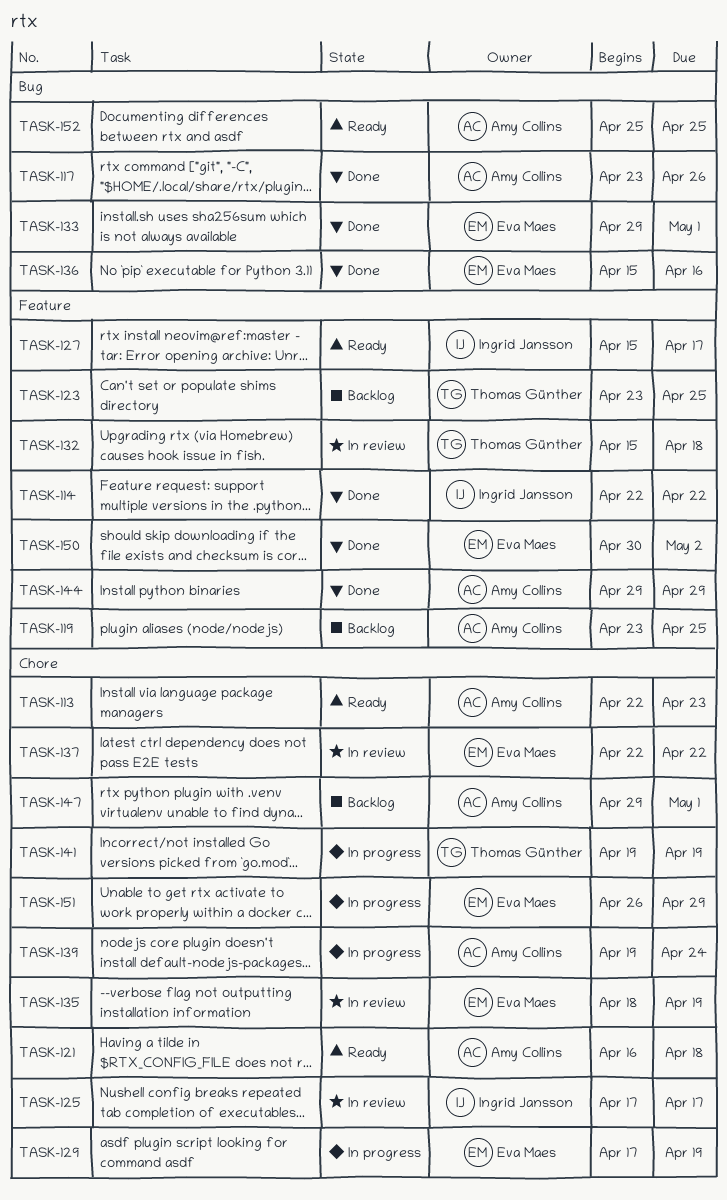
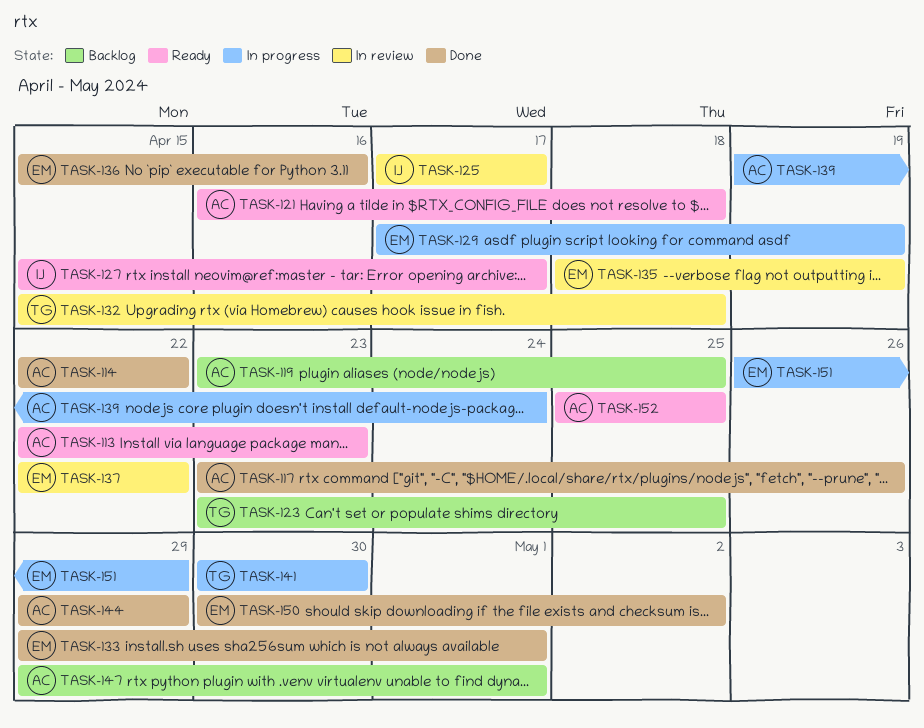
TASK-114, owner: Ingrid Jansson -> Amy Collins
TASK-141, start: Apr 19 -> Apr 30
TASK-141, due: Apr 19 -> Apr 30

